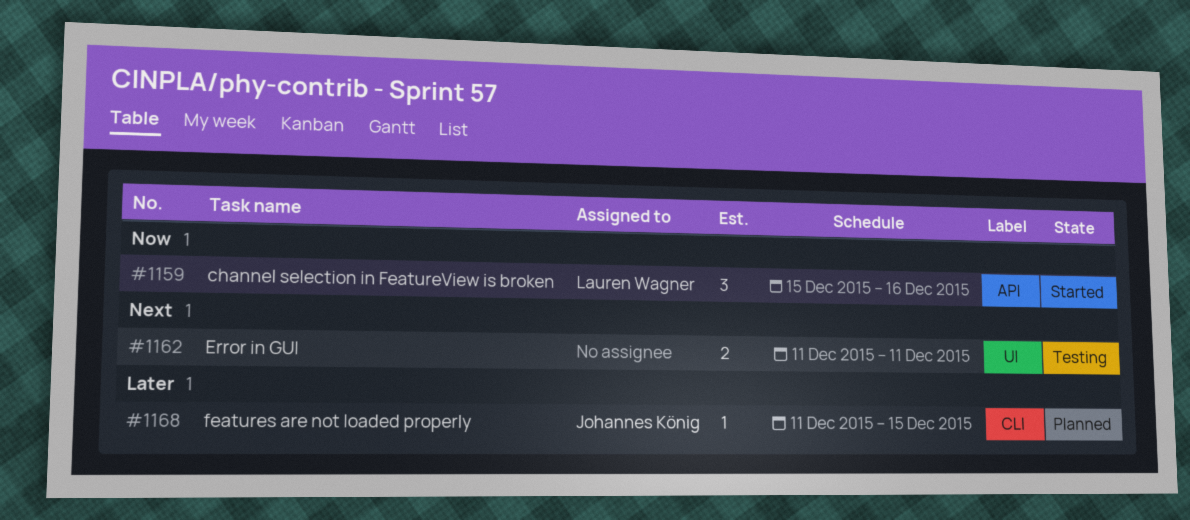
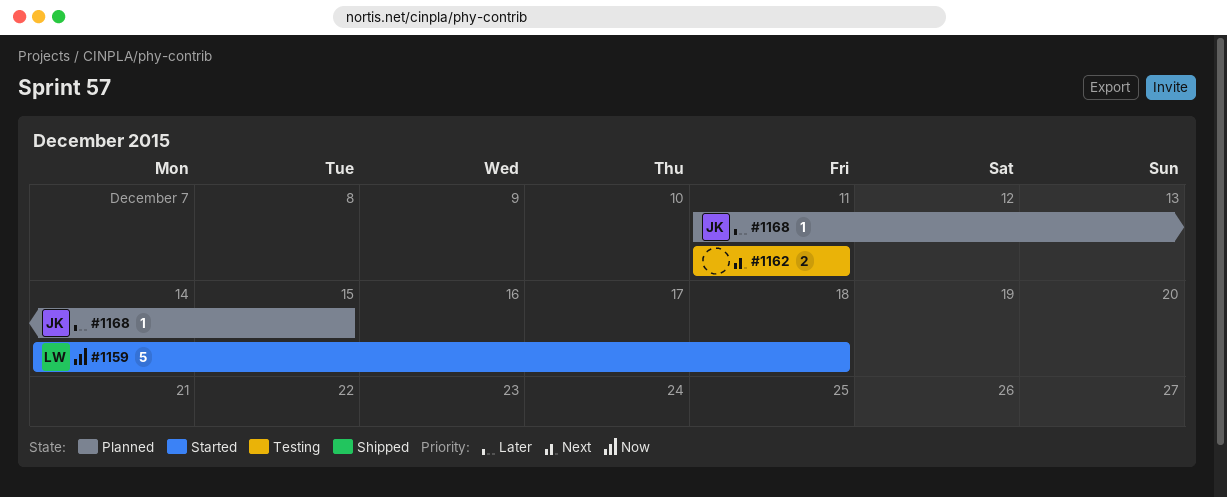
#1159, estimate: 3 -> 5
#1159, start: Dec 15 -> Dec 14
#1159, due: Dec 16 -> Dec 18

